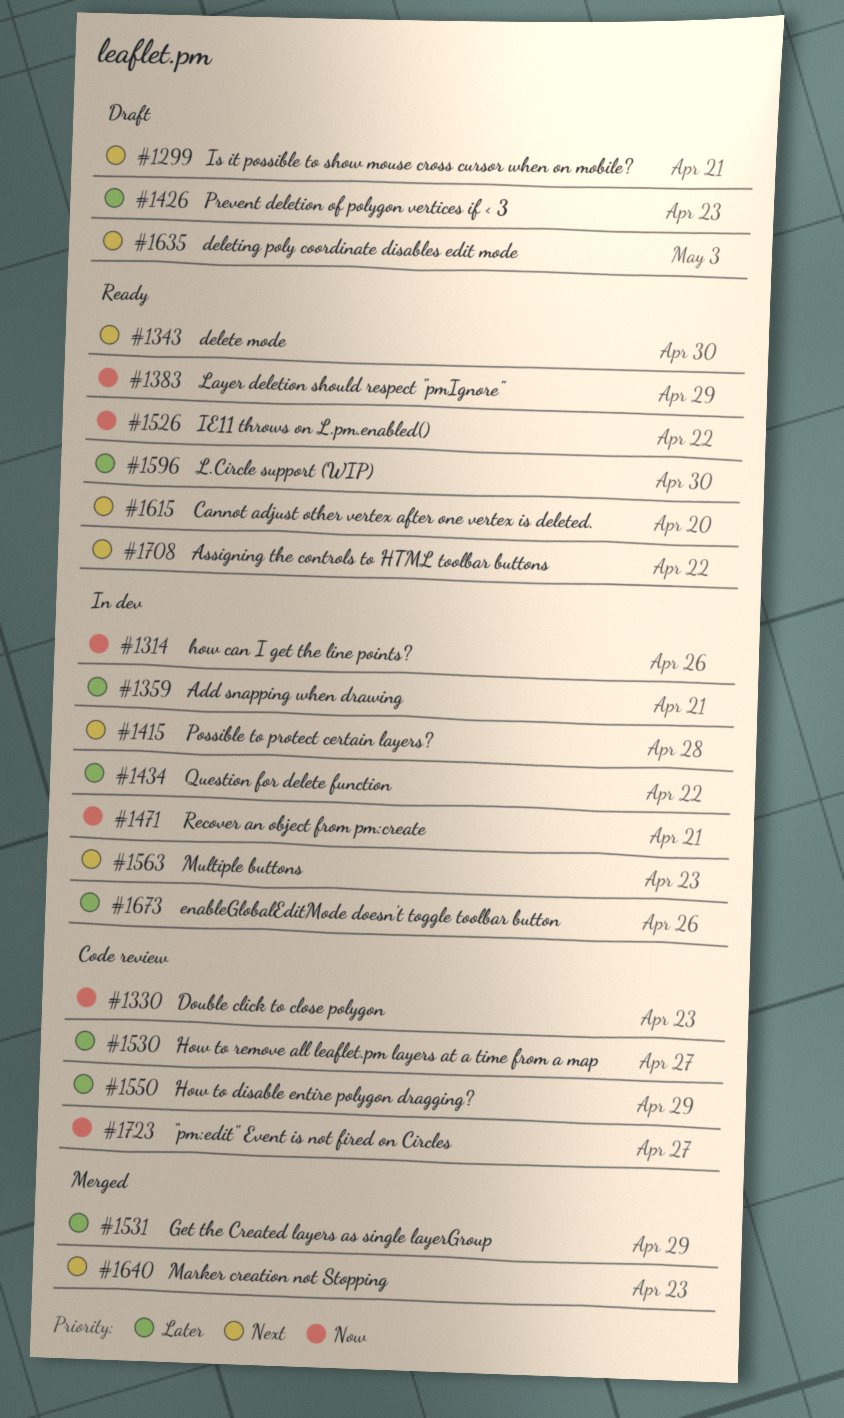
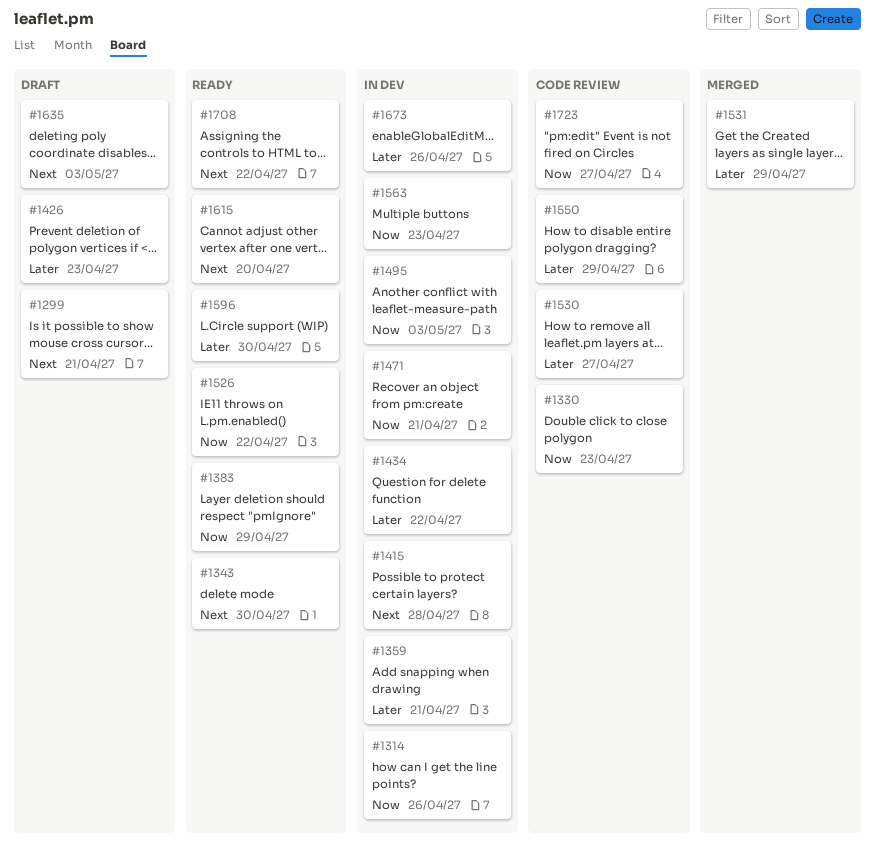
#1495: none -> present
#1563, priority: Next -> Now
#1640: present -> none

